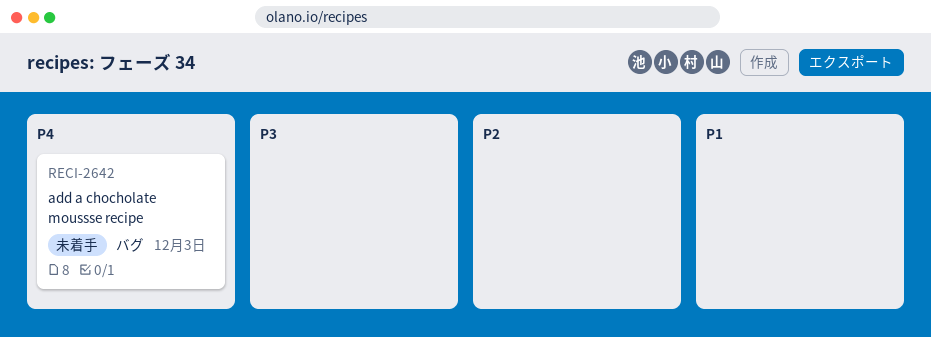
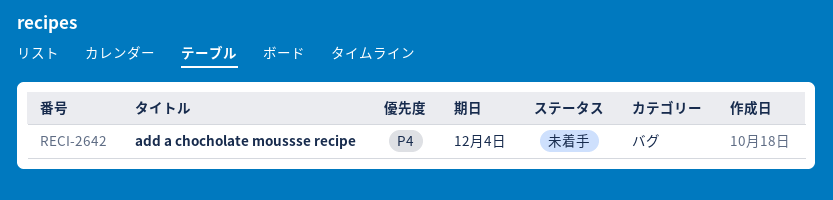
RECI-2642, due: Dec 3 -> Dec 4

